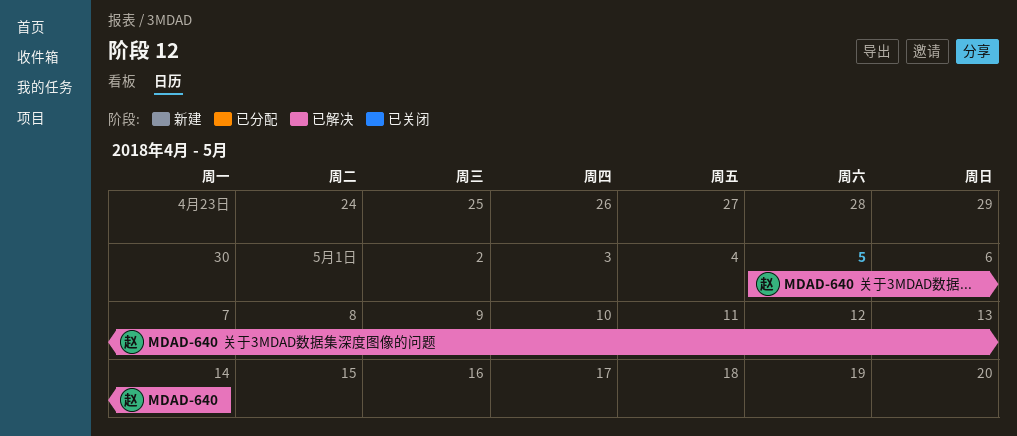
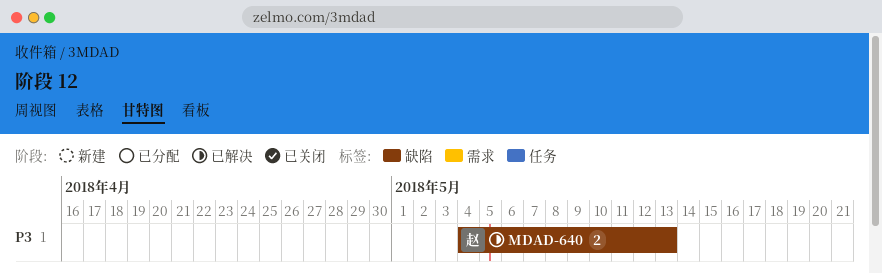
MDAD-640, start: May 5 -> May 4
MDAD-640, due: May 14 -> May 13

